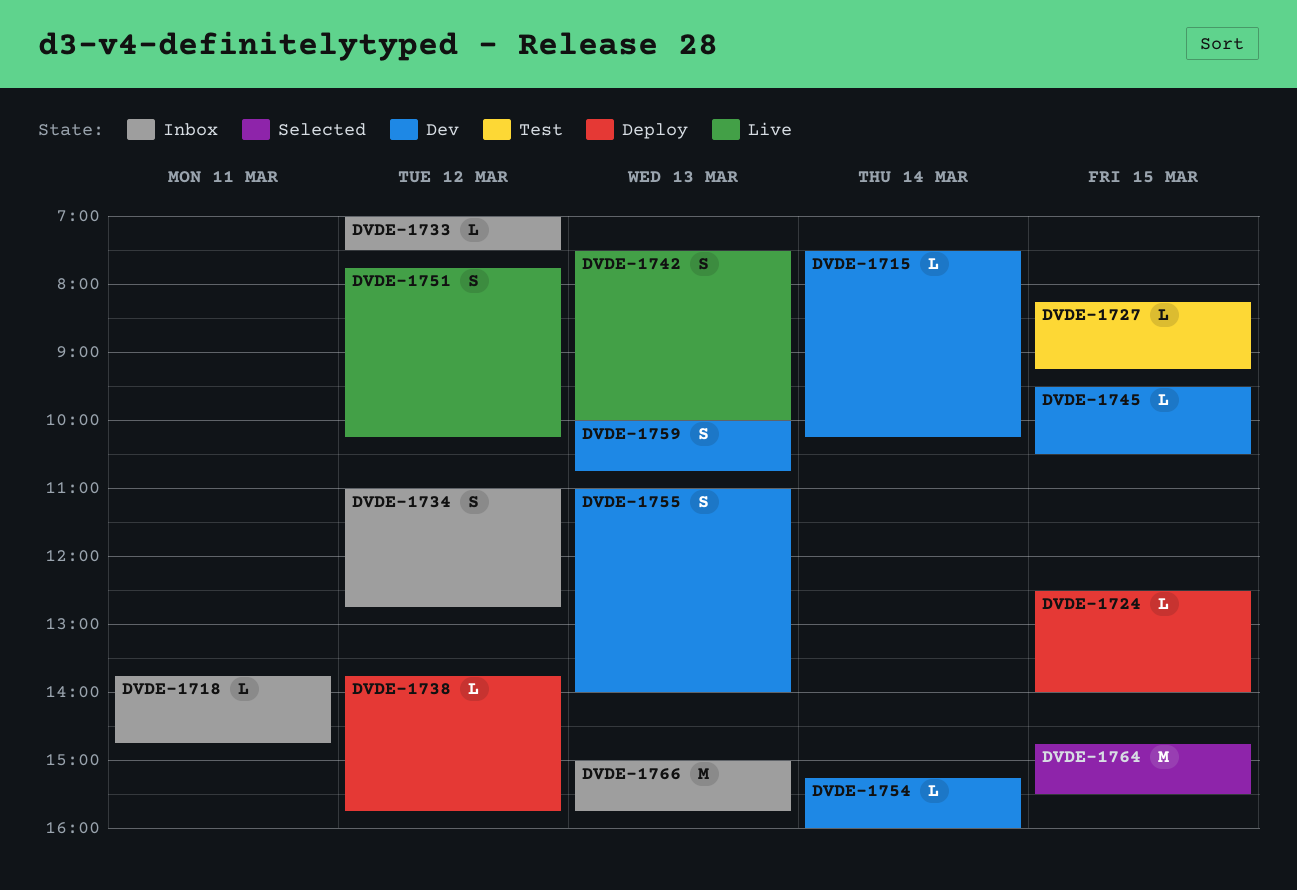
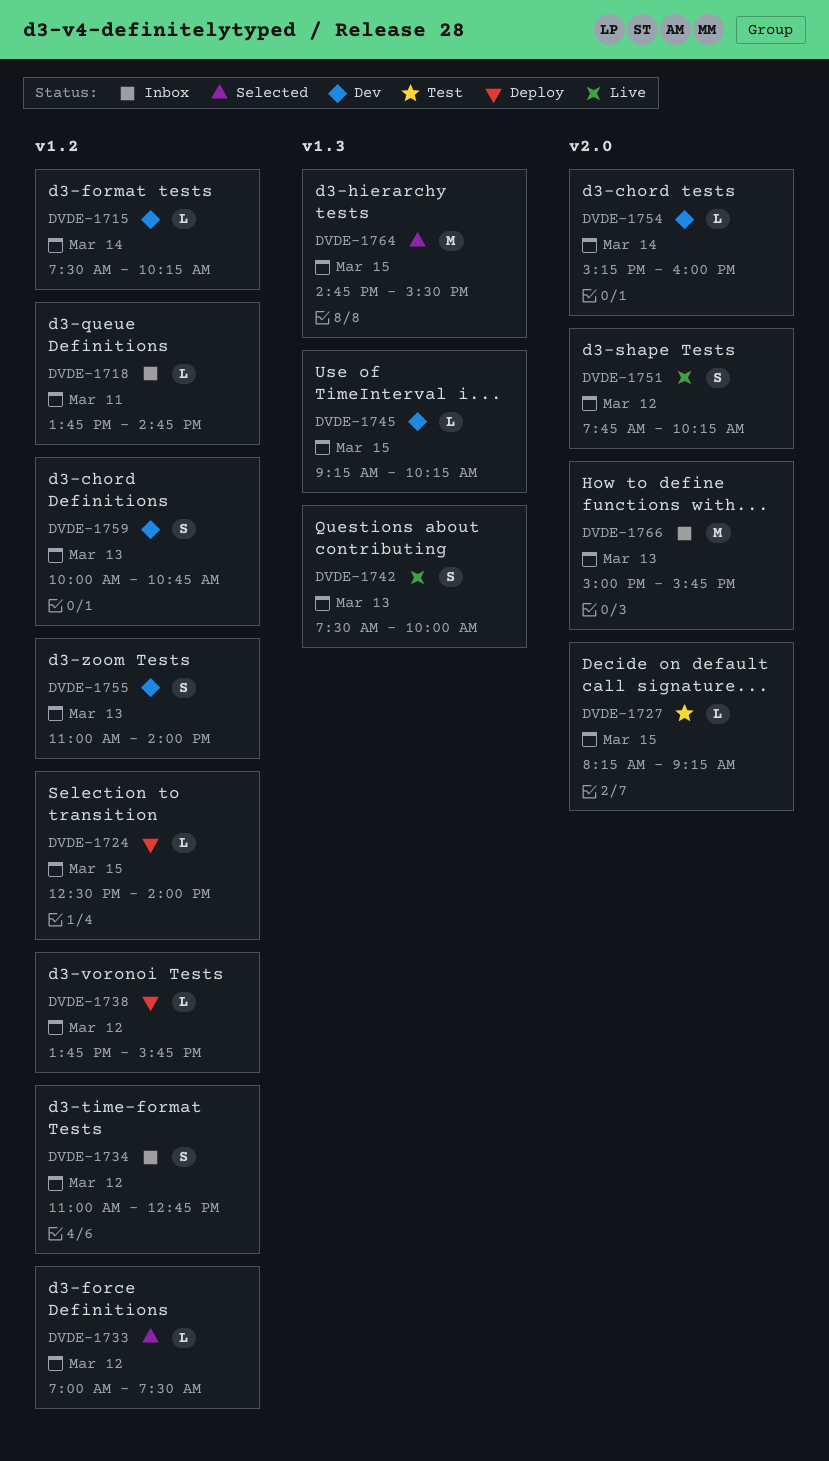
DVDE-1733, status: Inbox -> Selected
DVDE-1745, begins: 09:30 -> 09:15
DVDE-1745, ends: 10:30 -> 10:15

